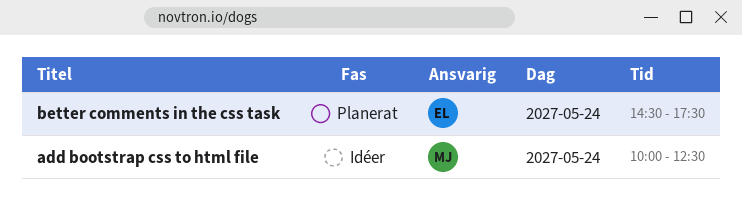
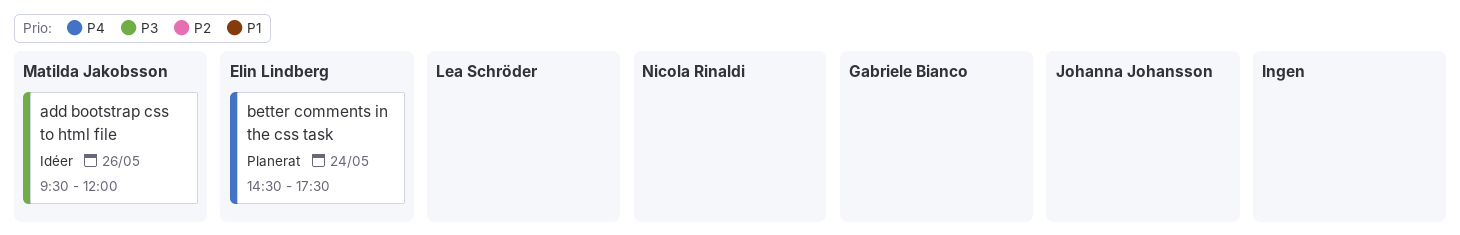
add bootstrap css to html file, day: May 24 -> May 26
add bootstrap css to html file, begins: 10:00 -> 09:30
add bootstrap css to html file, ends: 12:30 -> 12:00

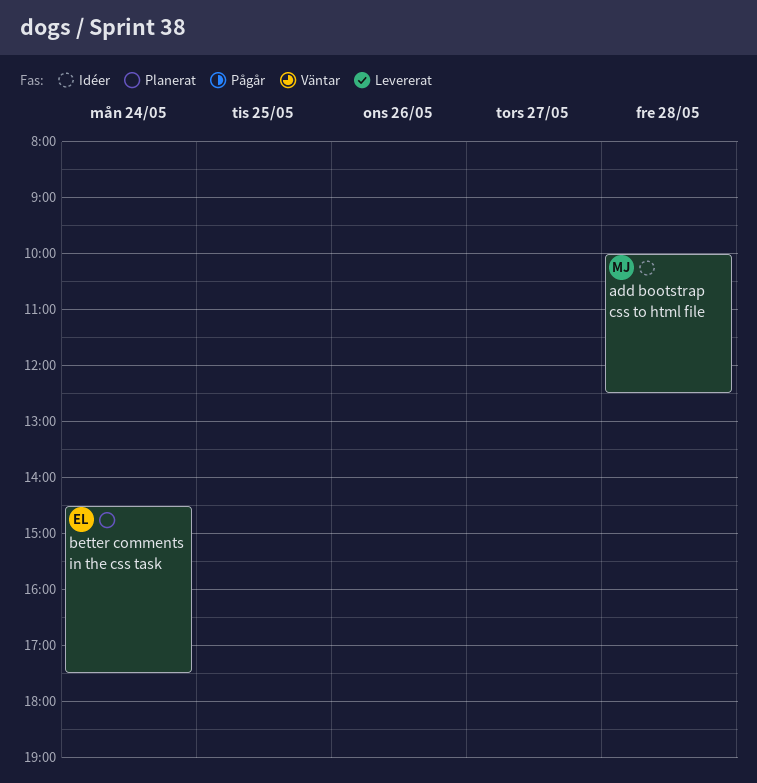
add bootstrap css to html file, day: May 26 -> May 28
add bootstrap css to html file, begins: 09:30 -> 10:00
add bootstrap css to html file, ends: 12:00 -> 12:30

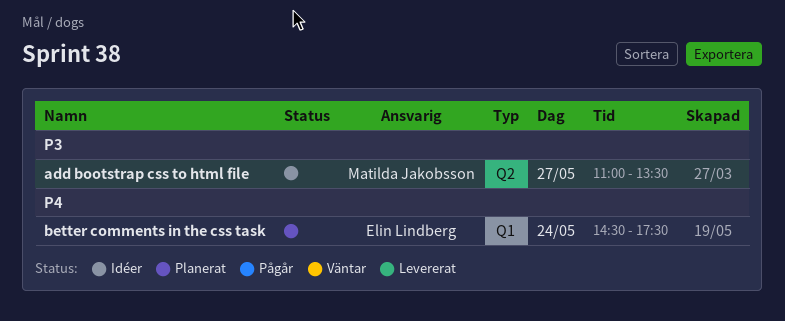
add bootstrap css to html file, day: May 28 -> May 27
add bootstrap css to html file, begins: 10:00 -> 11:00
add bootstrap css to html file, ends: 12:30 -> 13:30

